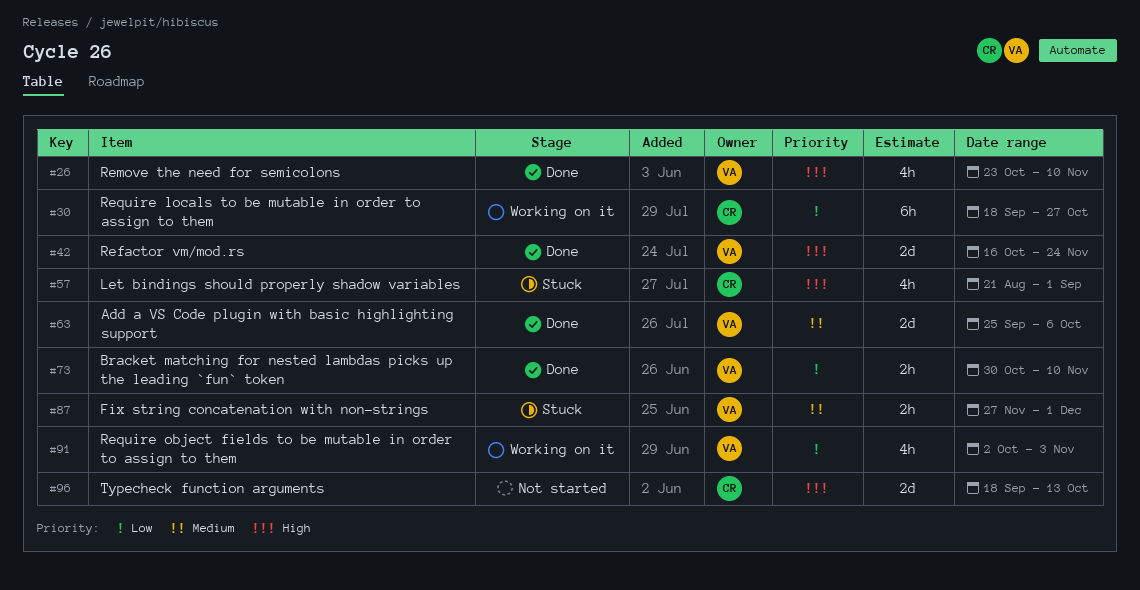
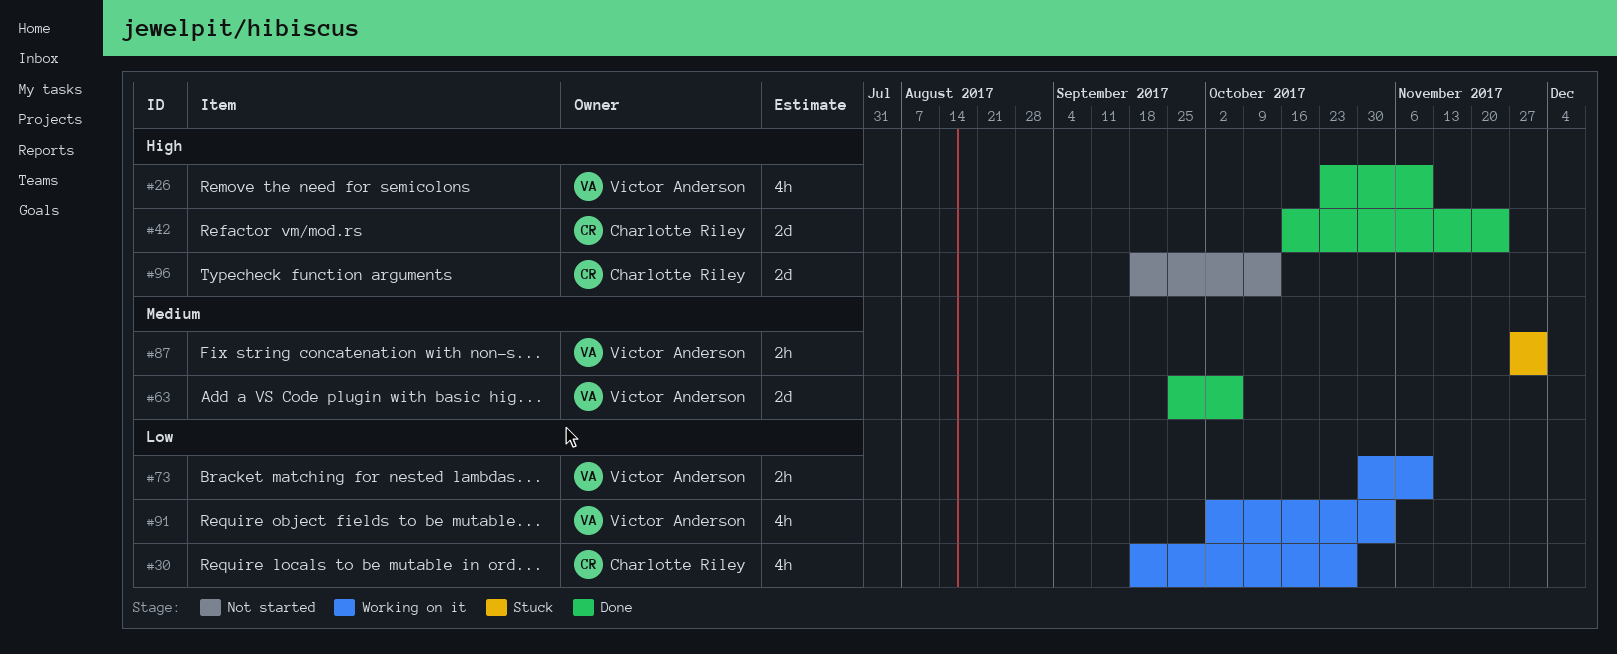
#30, estimate: 6h -> 4h
#42, owner: Victor Anderson -> Charlotte Riley
#57: present -> none
#73, status: Done -> Working on it

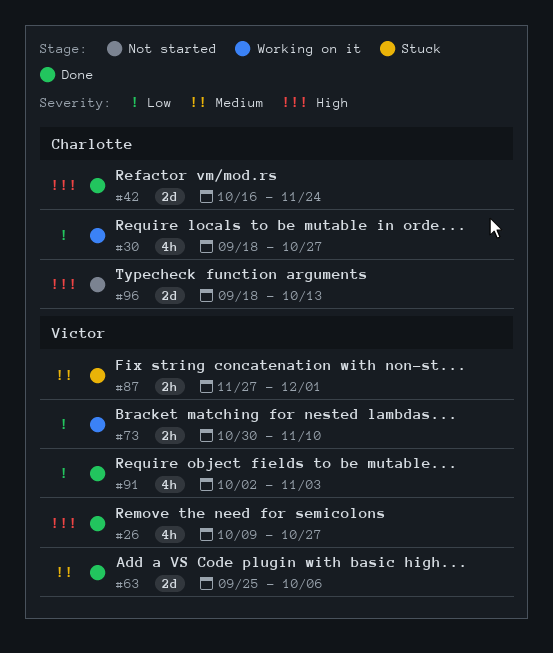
#26, start: Oct 23 -> Oct 9
#26, due: Nov 10 -> Oct 27
#91, status: Working on it -> Done

